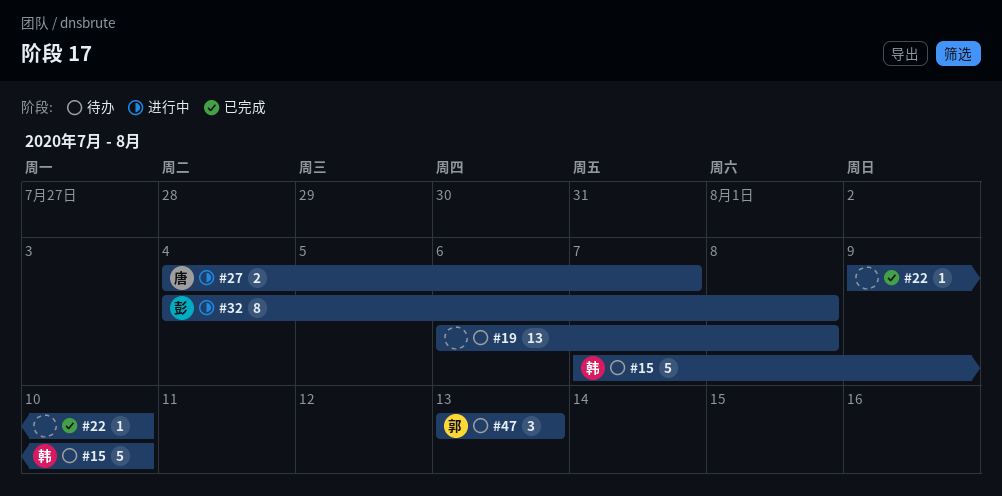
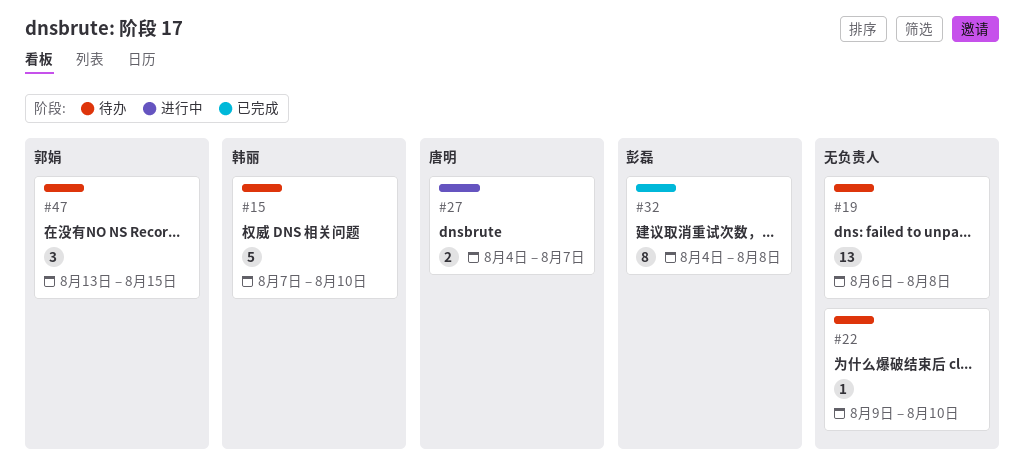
#22, status: 已完成 -> 待办
#32, status: 进行中 -> 已完成
#47, due: Aug 13 -> Aug 15

